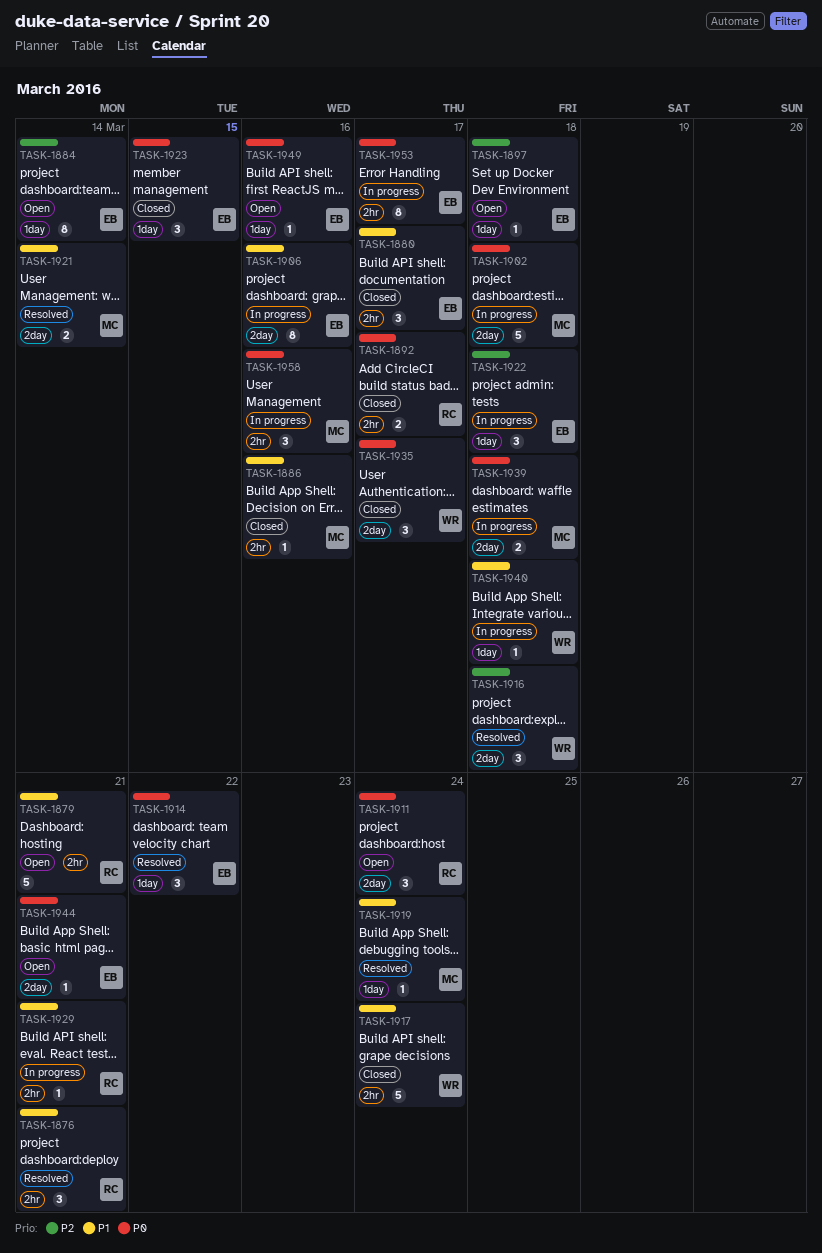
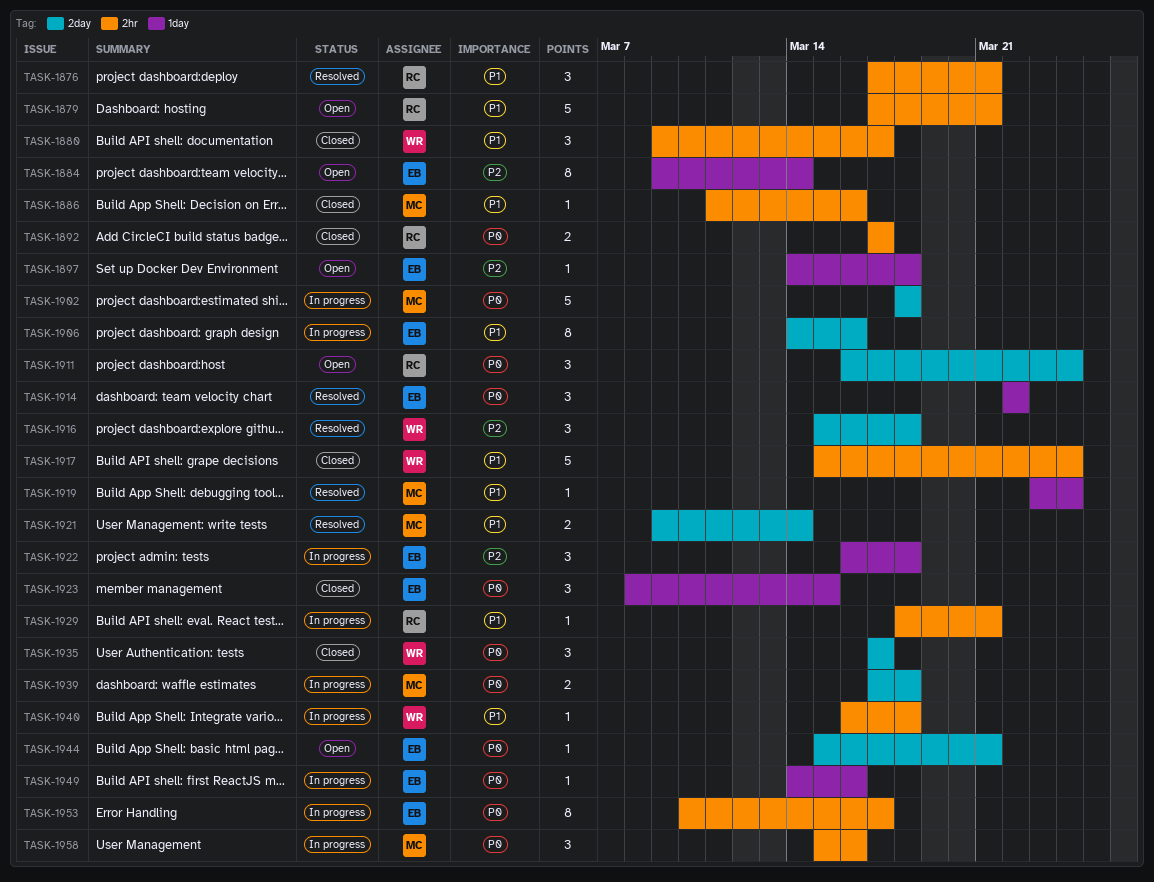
TASK-1880, owner: EB -> WR
TASK-1940, label: 1day -> 2hr
TASK-1949, status: Open -> In progress

